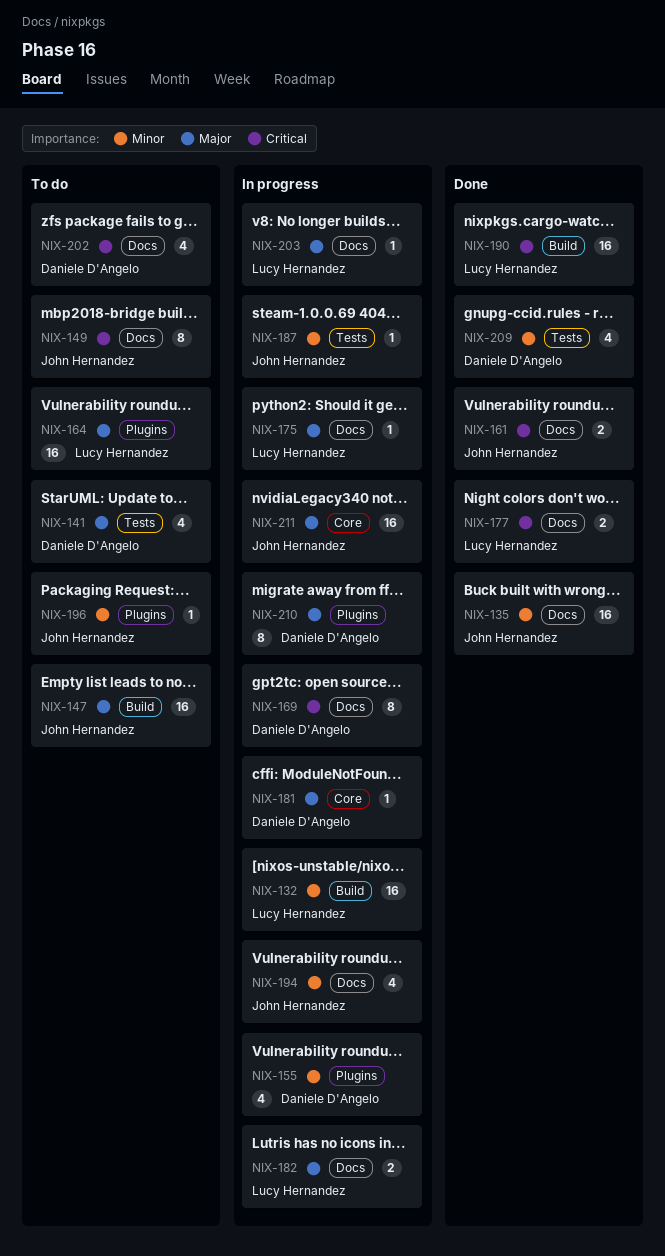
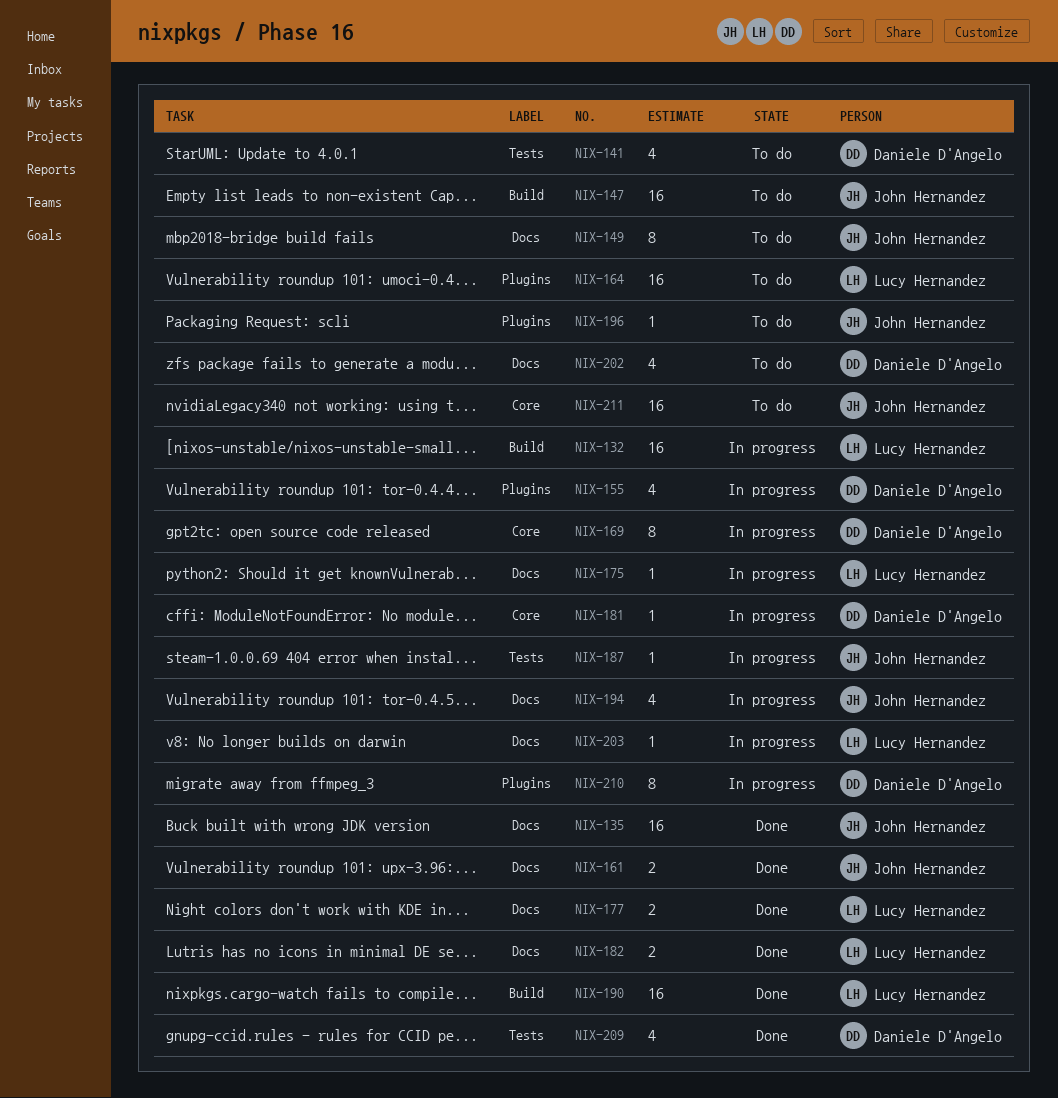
NIX-169, label: Docs -> Core
NIX-182, status: In progress -> Done
NIX-211, status: In progress -> To do

